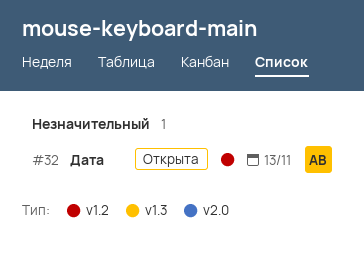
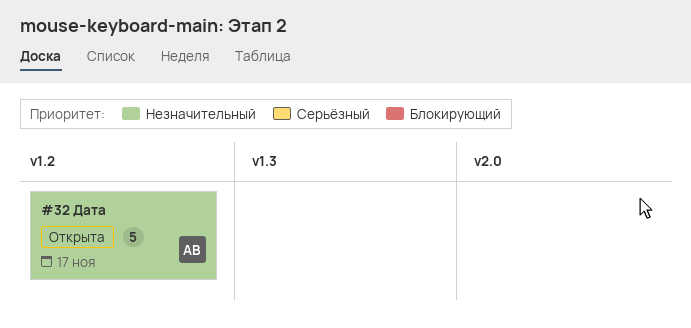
#32, due: Nov 13 -> Nov 17

